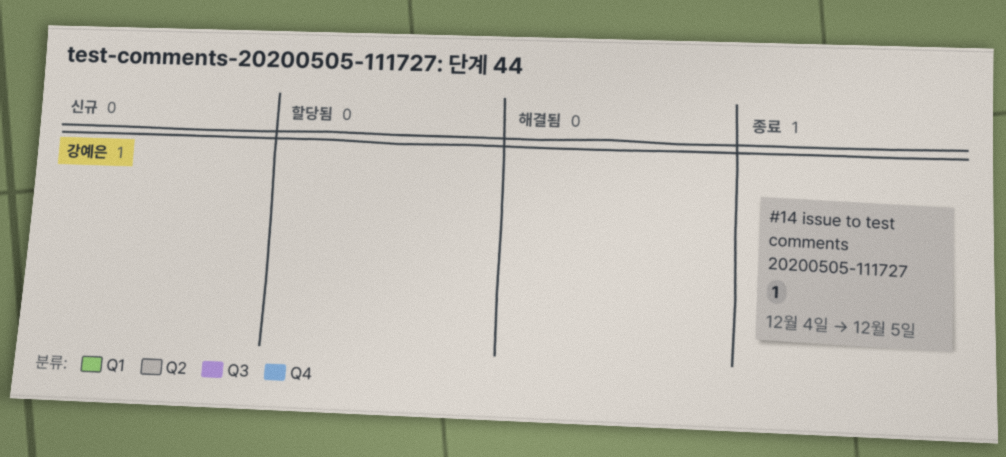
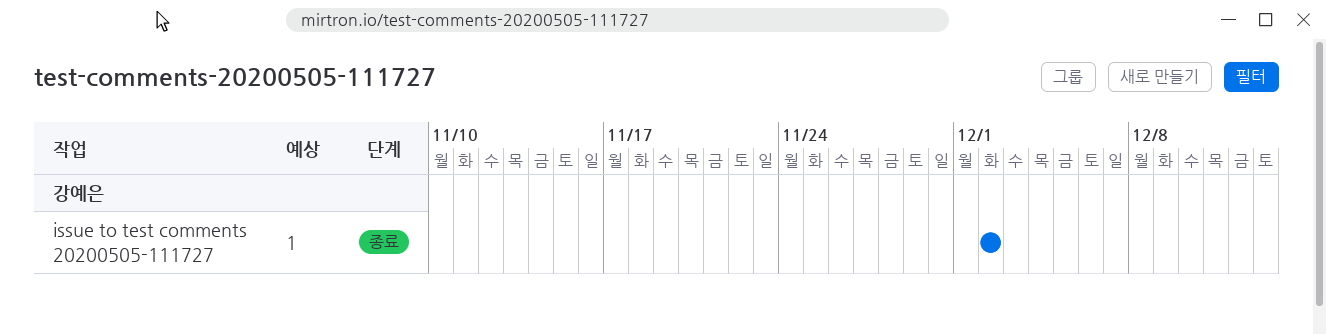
issue to test comments 20200505-111727, start: Dec 4 -> Dec 2
issue to test comments 20200505-111727, due: Dec 5 -> Dec 2

